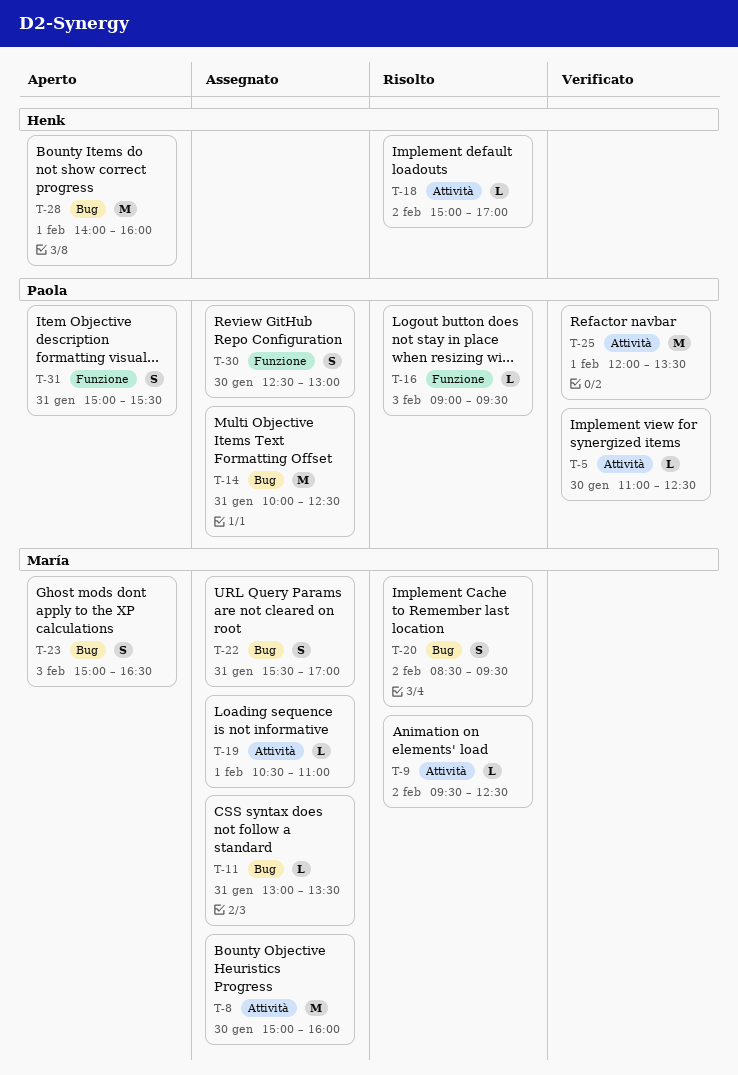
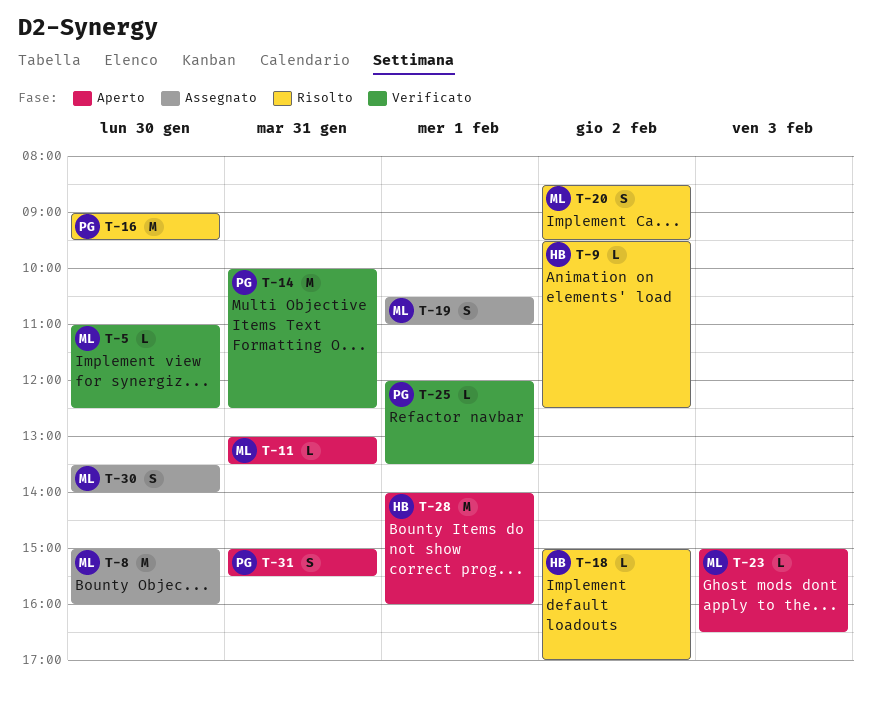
T-5, owner: Paola -> María
T-9, owner: María -> Henk
T-11, status: Assegnato -> Aperto
T-14, status: Assegnato -> Verificato
T-16, estimate: L -> M
T-16, day: Feb 3 -> Jan 30
T-19, estimate: L -> S
T-22: present -> none
T-23, estimate: S -> L
T-25, estimate: M -> L
T-30, owner: Paola -> María
T-30, begins: 12:30 -> 13:30
T-30, ends: 13:00 -> 14:00

